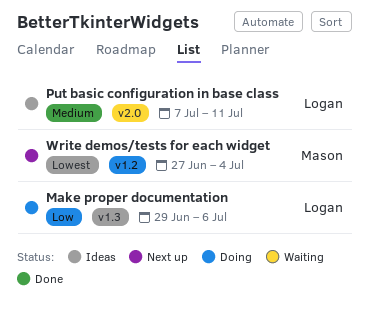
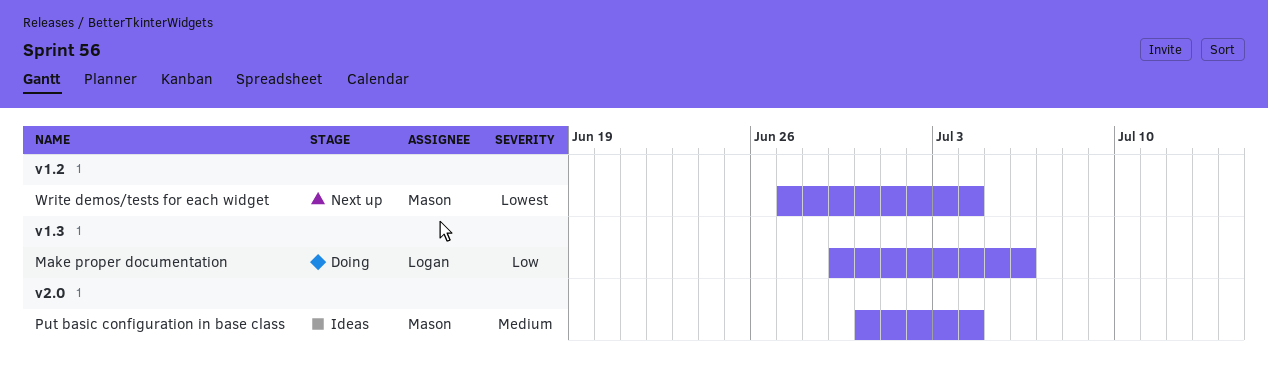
Put basic configuration in base class, owner: Logan -> Mason
Put basic configuration in base class, start: Jul 7 -> Jun 30
Put basic configuration in base class, due: Jul 11 -> Jul 4

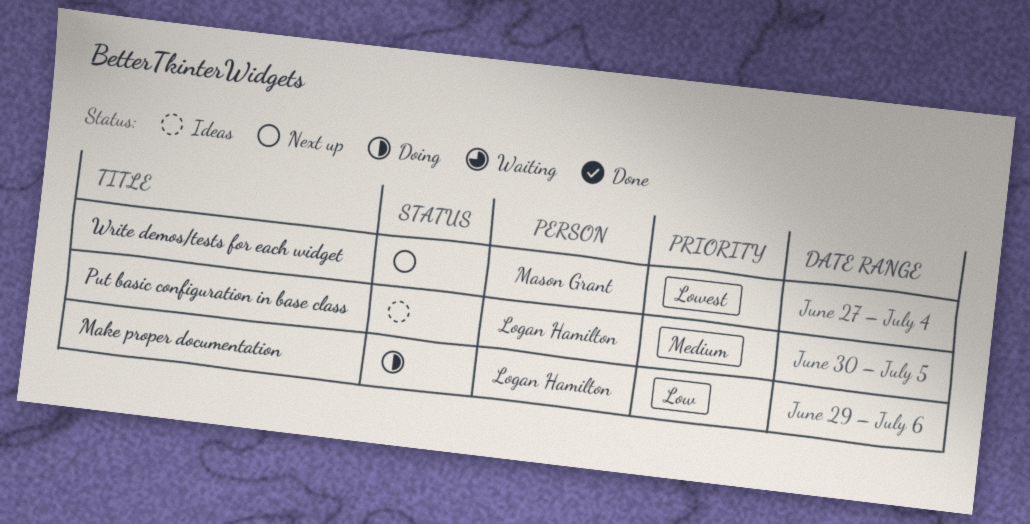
Put basic configuration in base class, owner: Mason Grant -> Logan Hamilton
Put basic configuration in base class, due: Jul 4 -> Jul 5

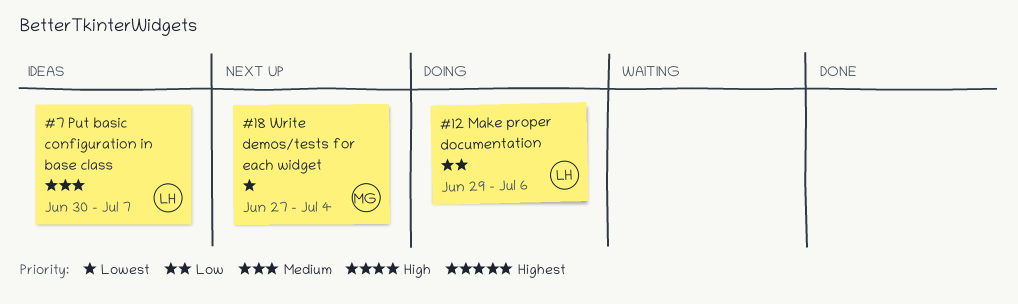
Put basic configuration in base class, due: Jul 5 -> Jul 7

